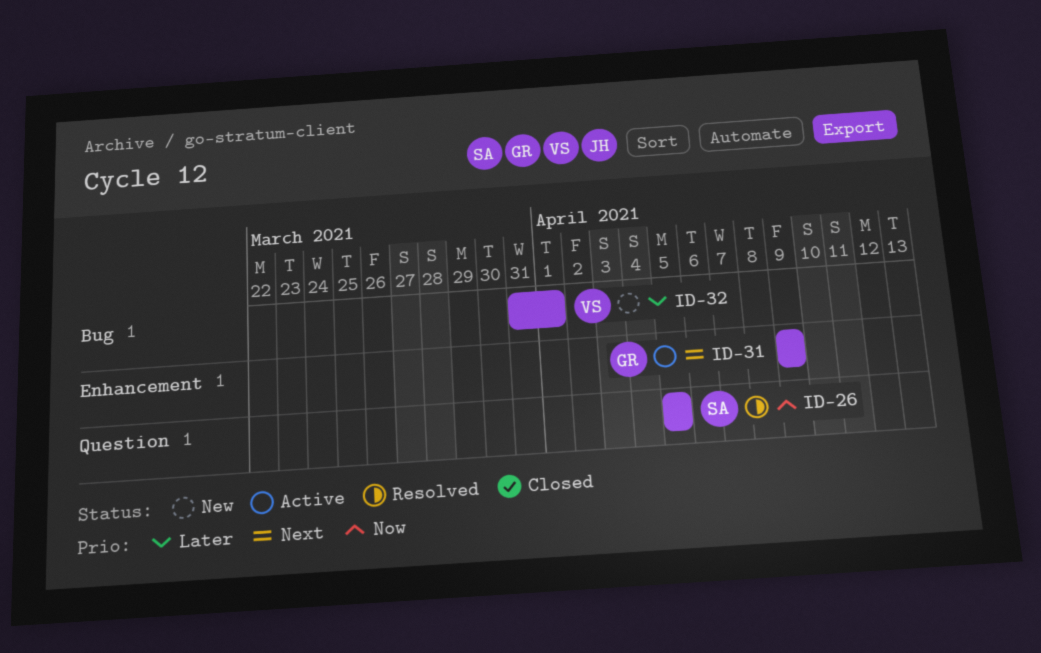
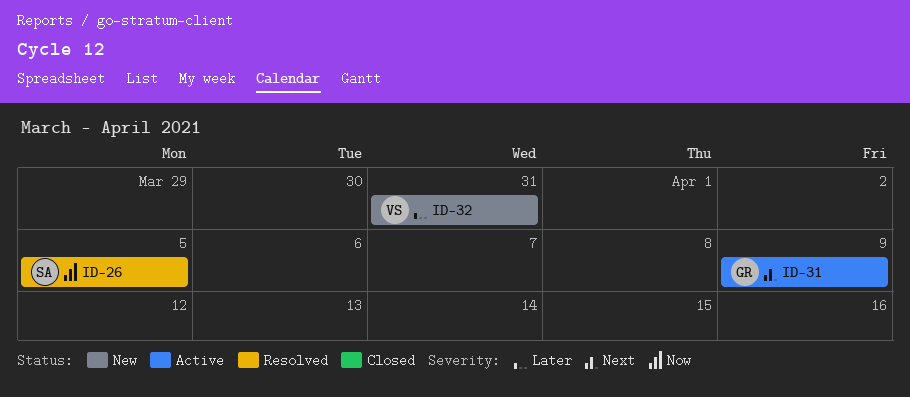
ID-32, due: Apr 1 -> Mar 31

